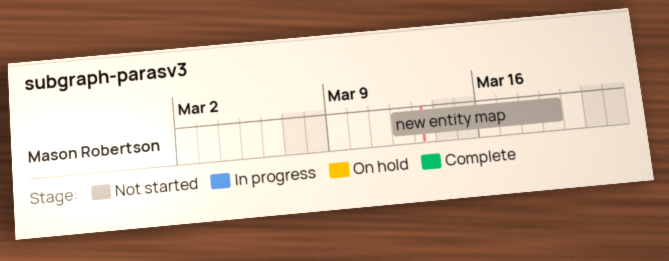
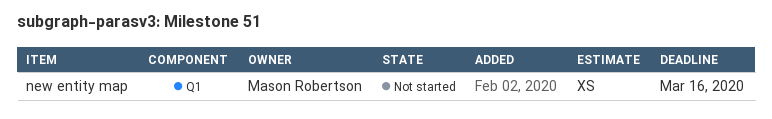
new entity map, due: Mar 19 -> Mar 16

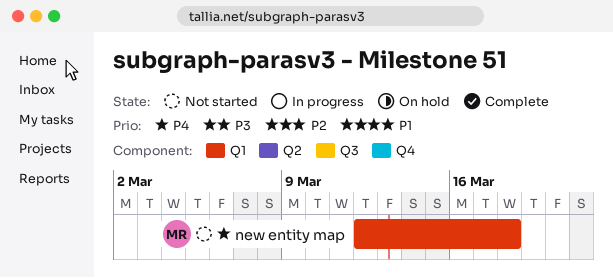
new entity map, due: Mar 16 -> Mar 18

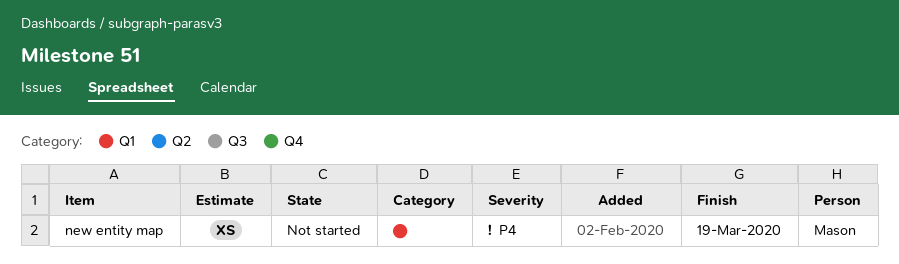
new entity map, due: Mar 18 -> Mar 19

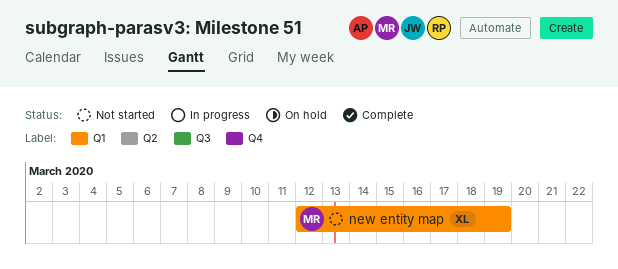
new entity map, estimate: XS -> XL

